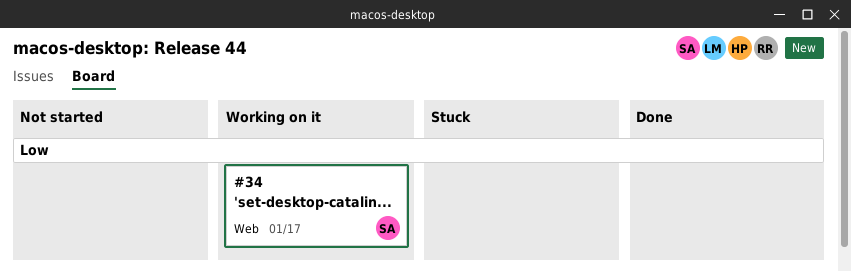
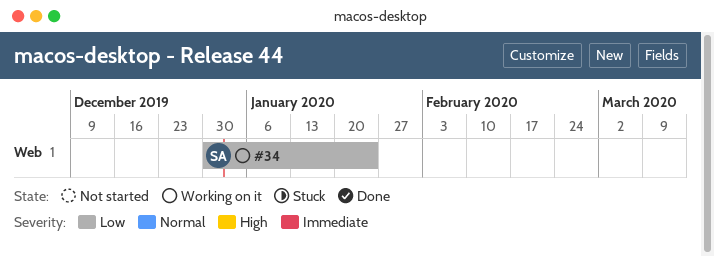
#34, due: Jan 17 -> Jan 24

